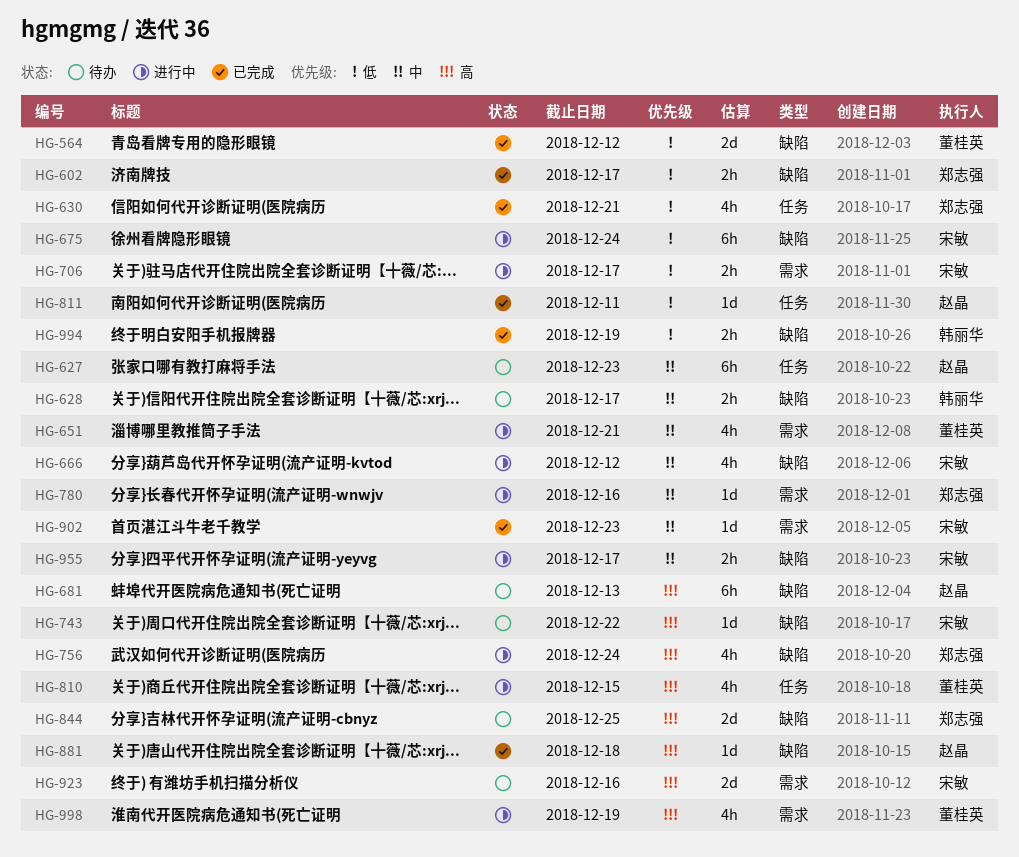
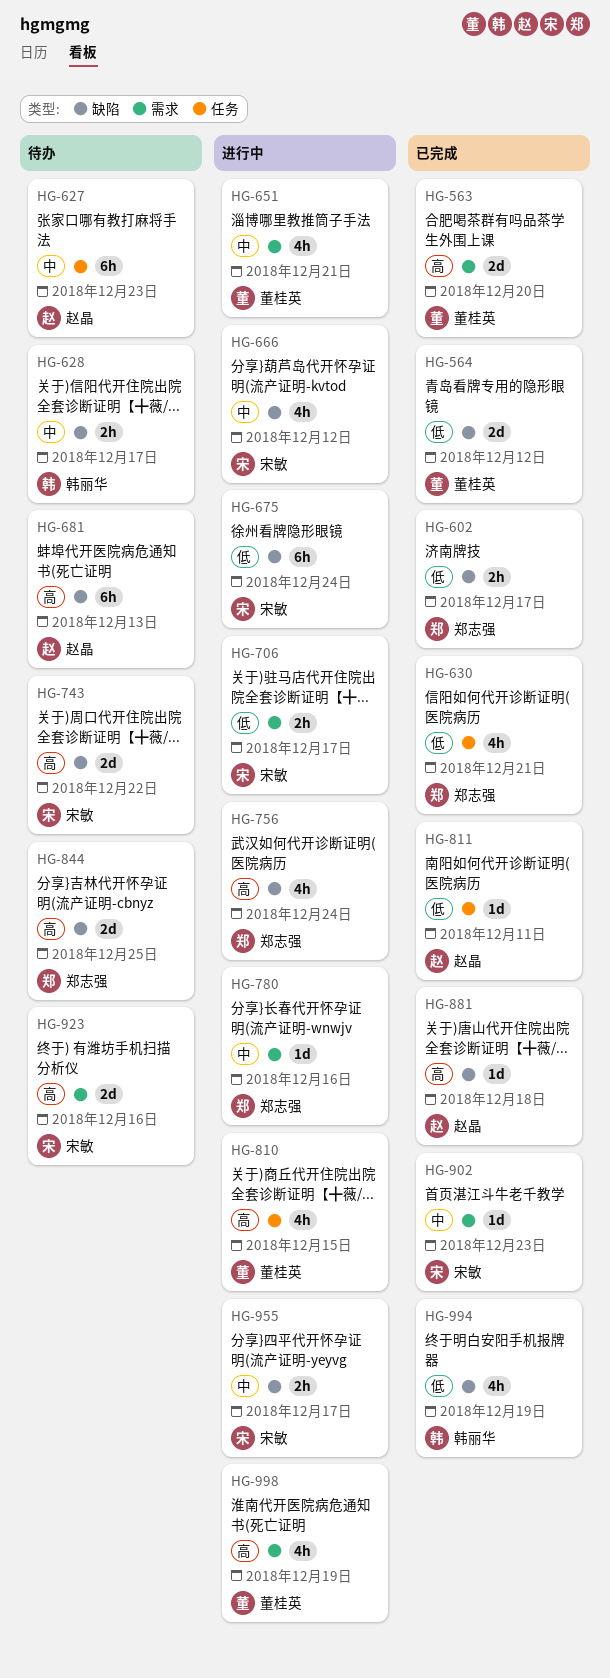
HG-563: none -> present
HG-743, estimate: 1d -> 2d
HG-994, estimate: 2h -> 4h

